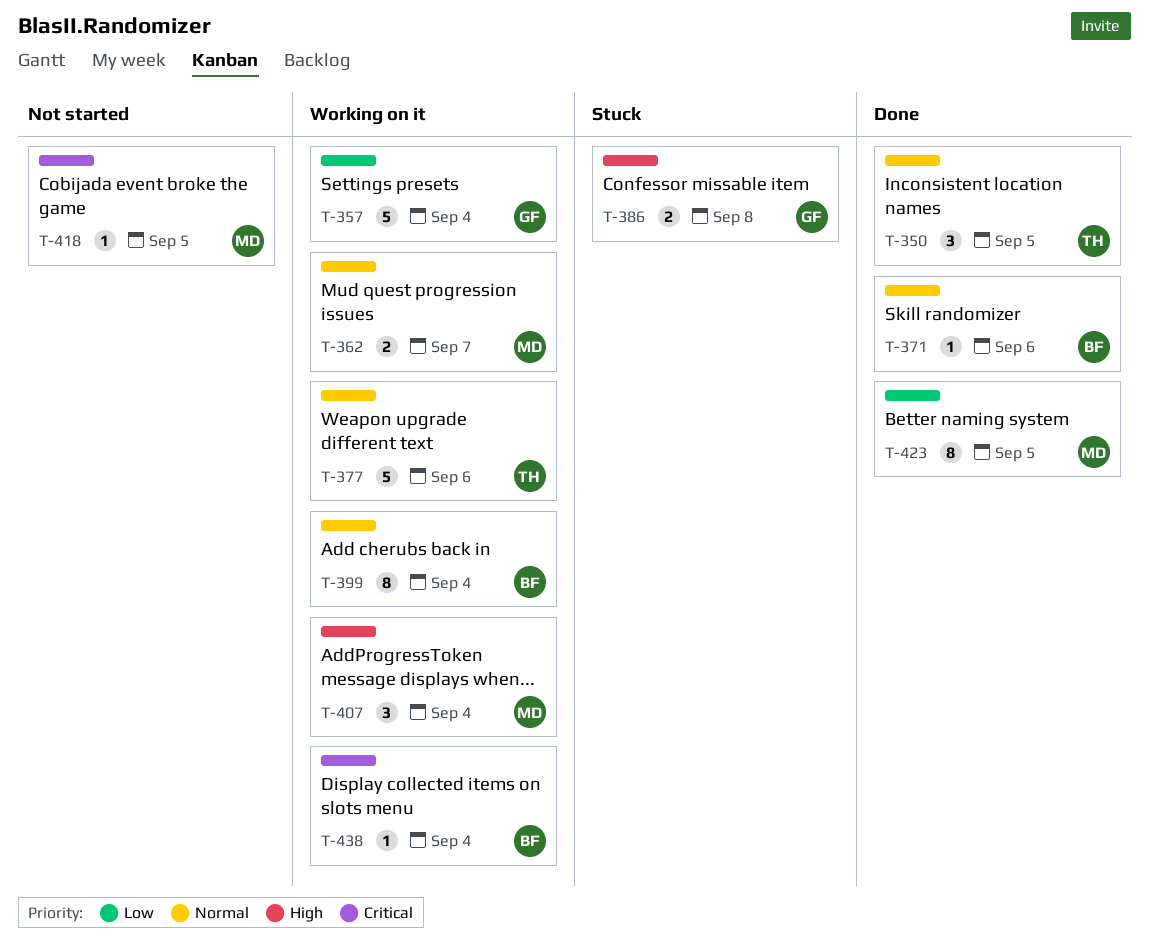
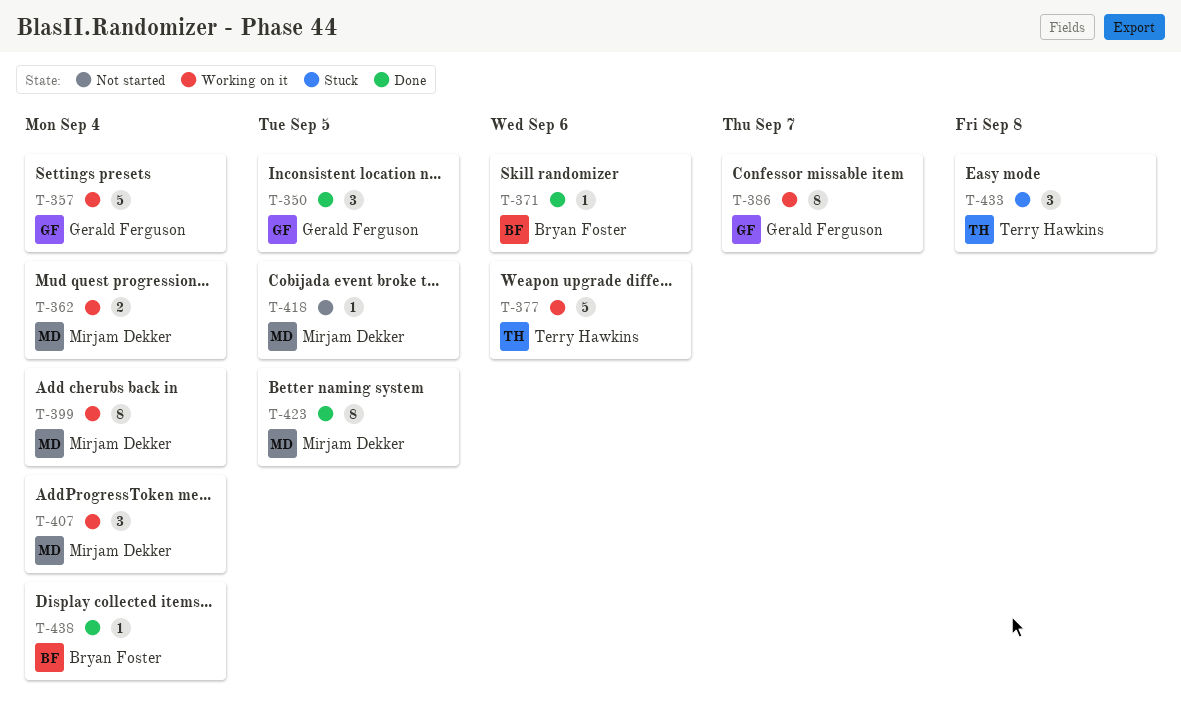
T-350, owner: Terry Hawkins -> Gerald Ferguson
T-362, due: Sep 7 -> Sep 4
T-386, status: Stuck -> Working on it
T-386, estimate: 2 -> 8
T-386, due: Sep 8 -> Sep 7
T-399, owner: Bryan Foster -> Mirjam Dekker
T-433: none -> present
T-438, status: Working on it -> Done

